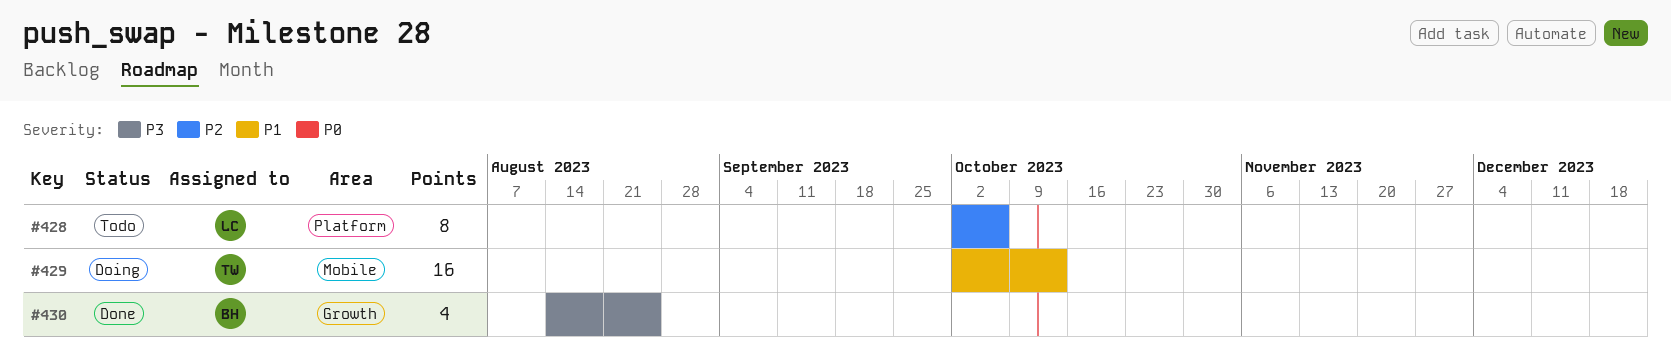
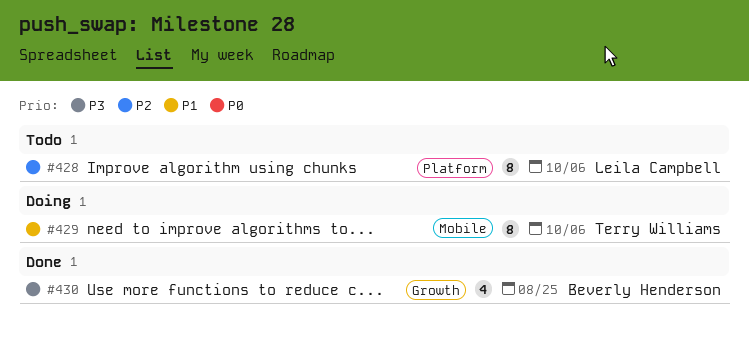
#429, estimate: 16 -> 8
#429, due: Oct 13 -> Oct 6

